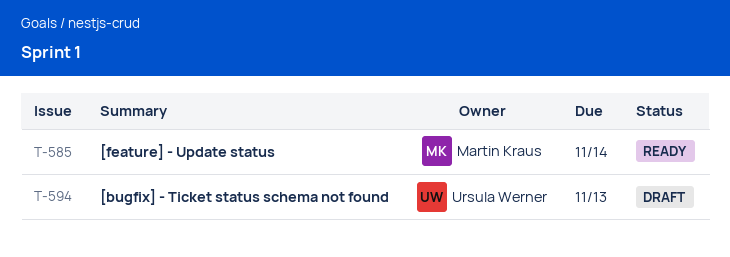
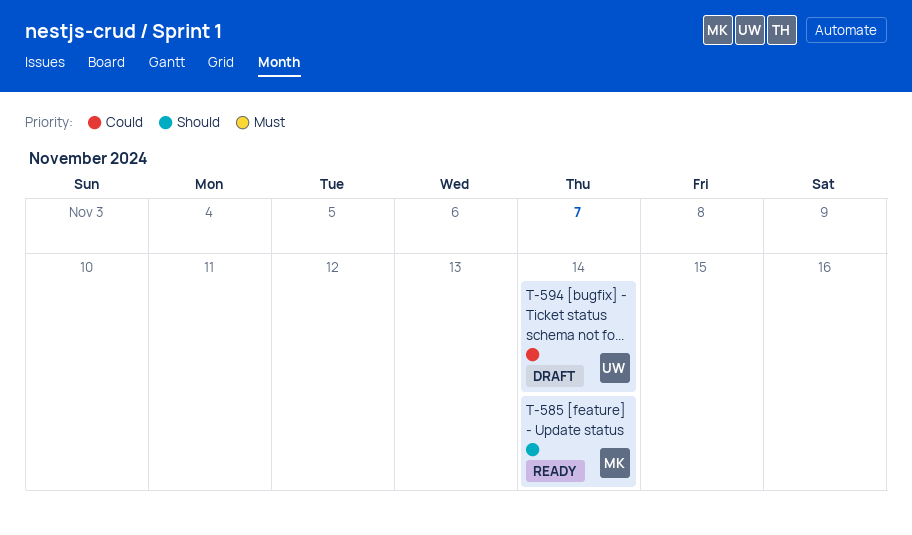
T-594, due: Nov 13 -> Nov 14

